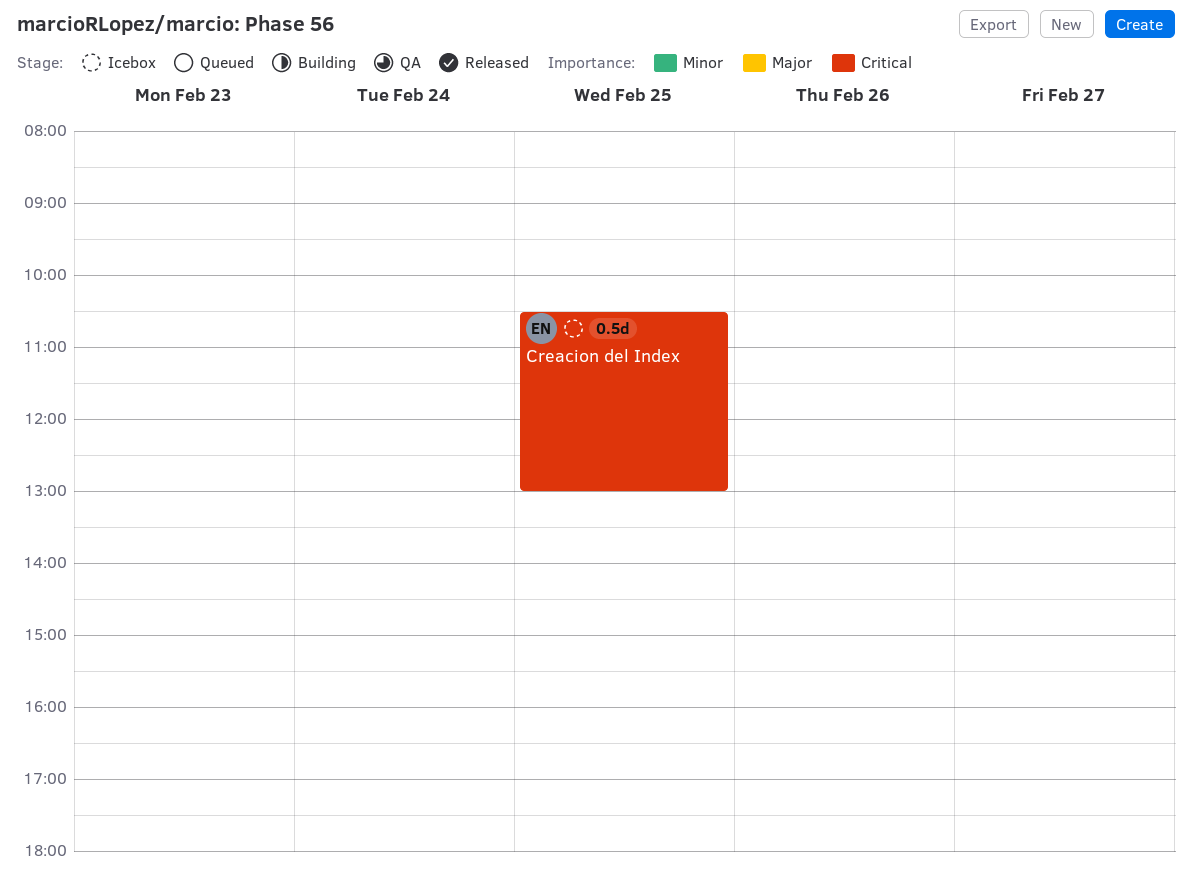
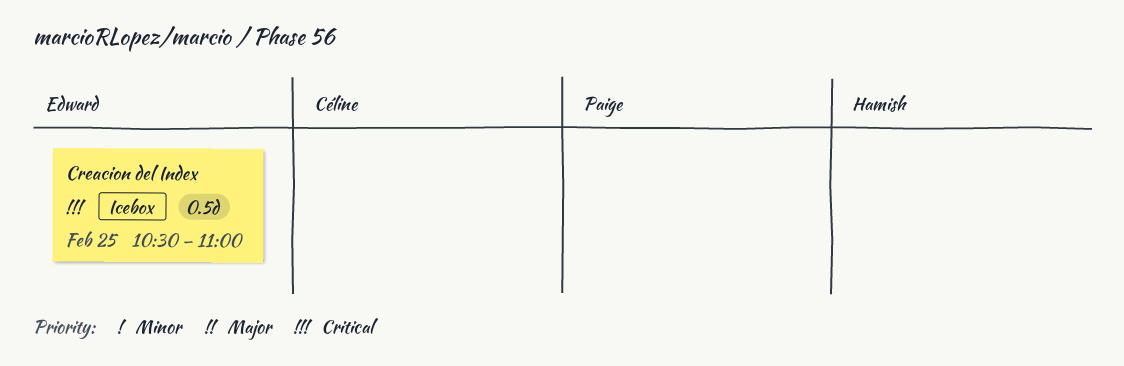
Creacion del Index, ends: 13:00 -> 11:00

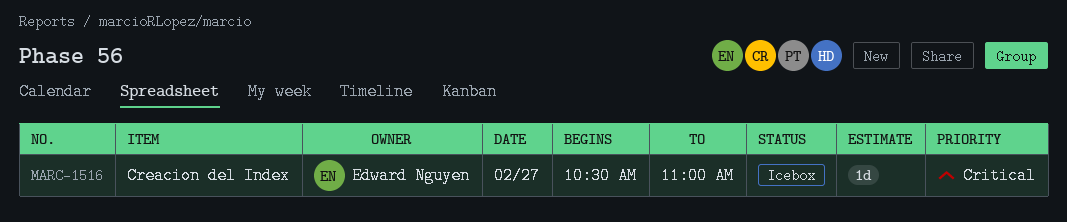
Creacion del Index, estimate: 0.5d -> 1d
Creacion del Index, day: Feb 25 -> Feb 27

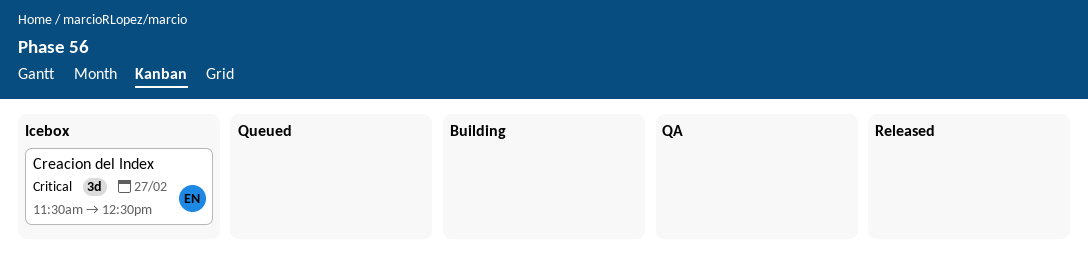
Creacion del Index, estimate: 1d -> 3d
Creacion del Index, begins: 10:30 -> 11:30
Creacion del Index, ends: 11:00 -> 12:30

